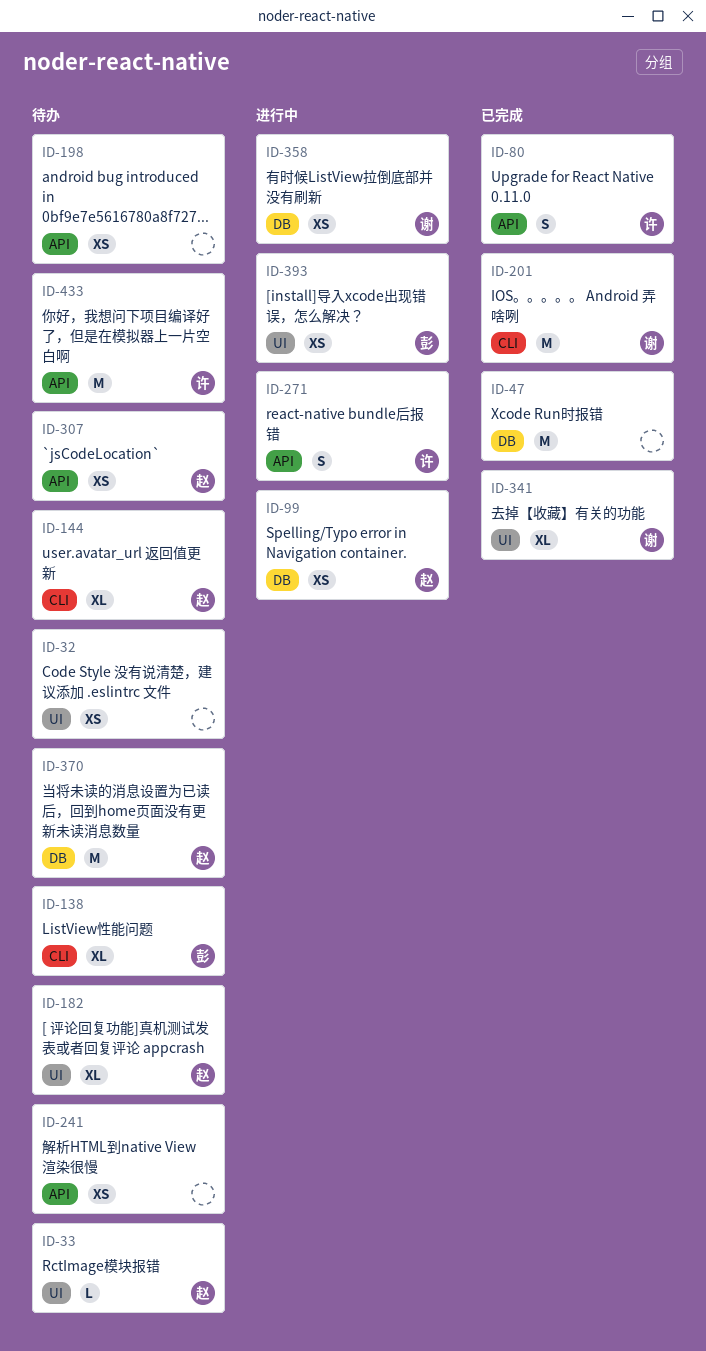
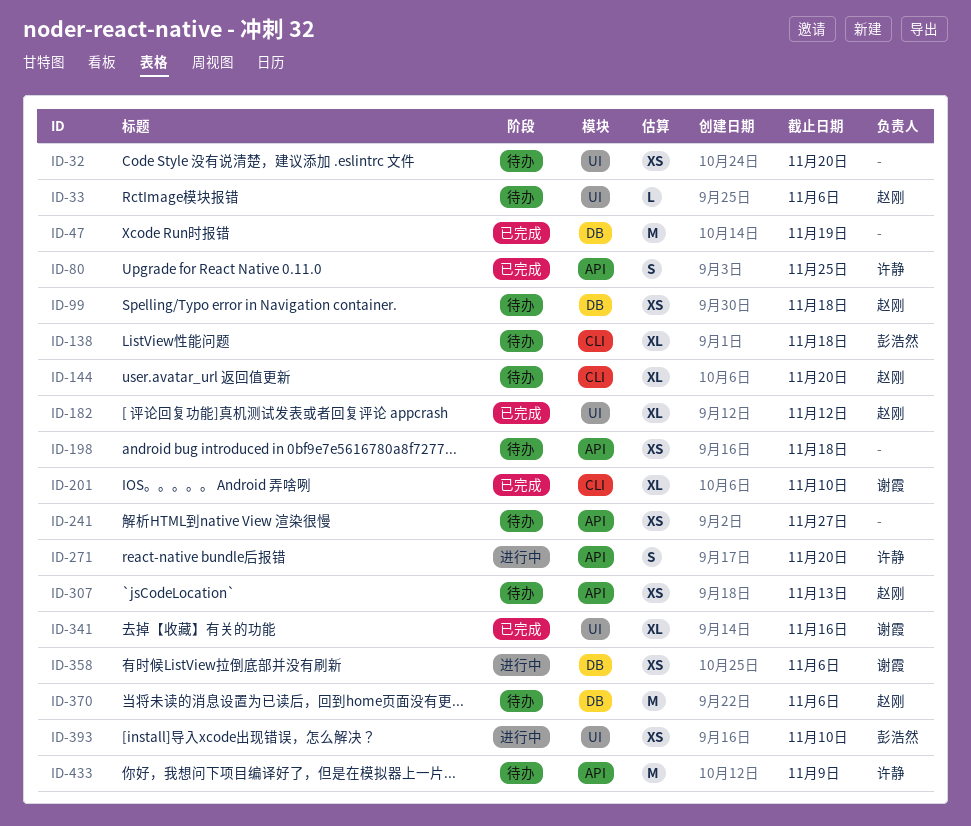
ID-99, status: 进行中 -> 待办
ID-182, status: 待办 -> 已完成
ID-201, estimate: M -> XL

